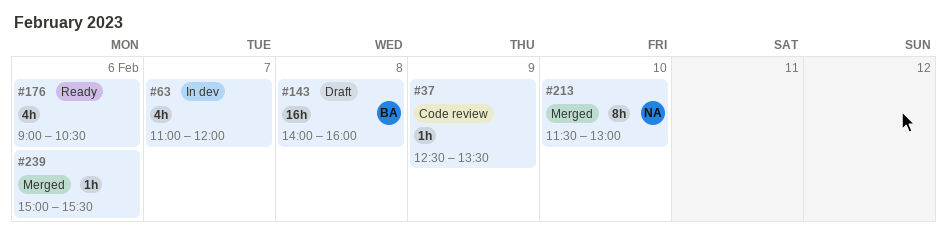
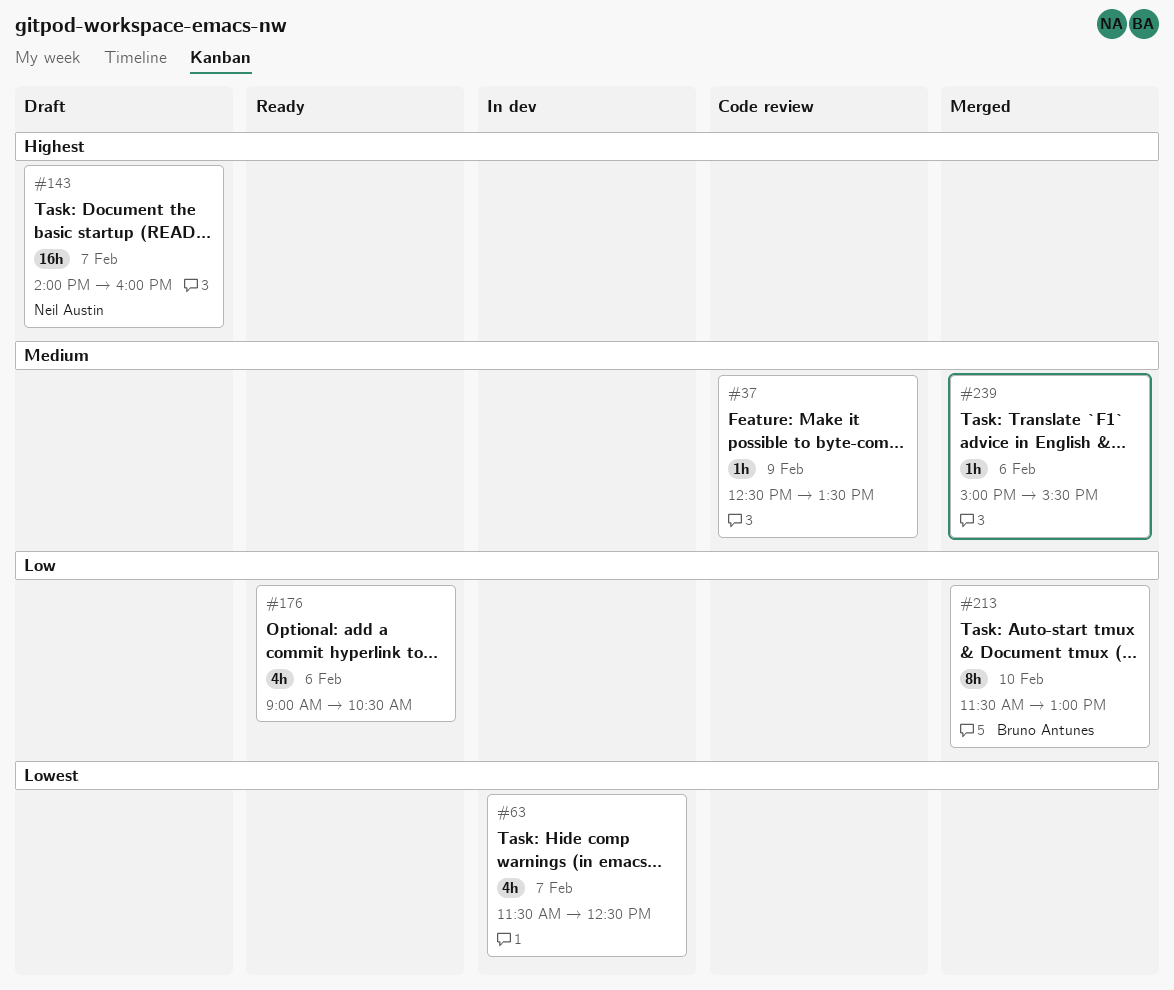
#63, begins: 11:00 -> 11:30
#63, ends: 12:00 -> 12:30
#143, owner: Bruno Antunes -> Neil Austin
#143, day: Feb 8 -> Feb 7
#213, owner: Neil Austin -> Bruno Antunes

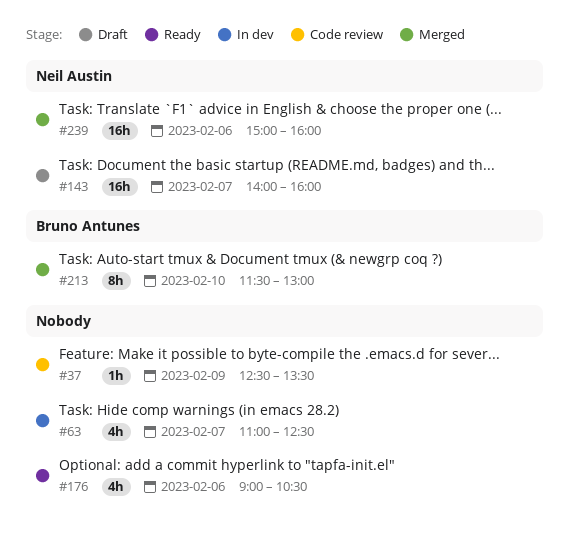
#63, begins: 11:30 -> 11:00
#239, owner: none -> Neil Austin
#239, estimate: 1h -> 16h
#239, ends: 15:30 -> 16:00

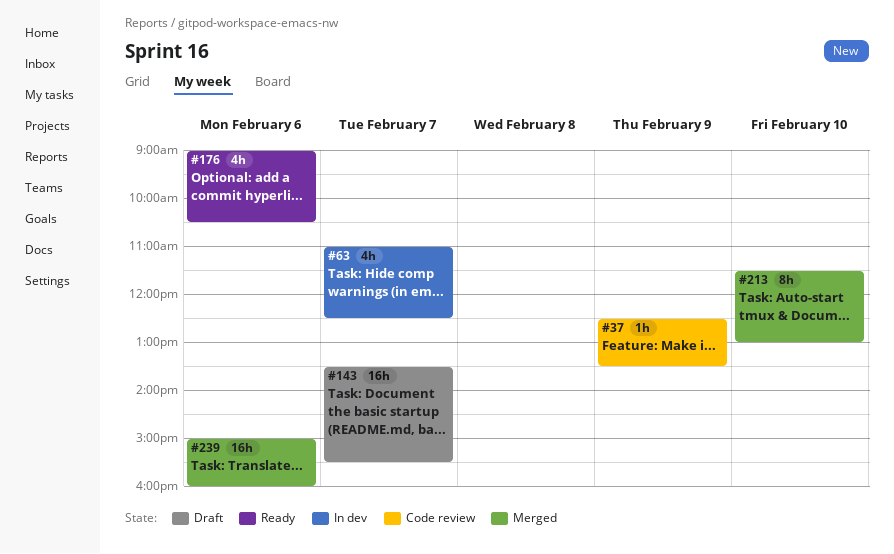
#143, begins: 14:00 -> 13:30
#143, ends: 16:00 -> 15:30

